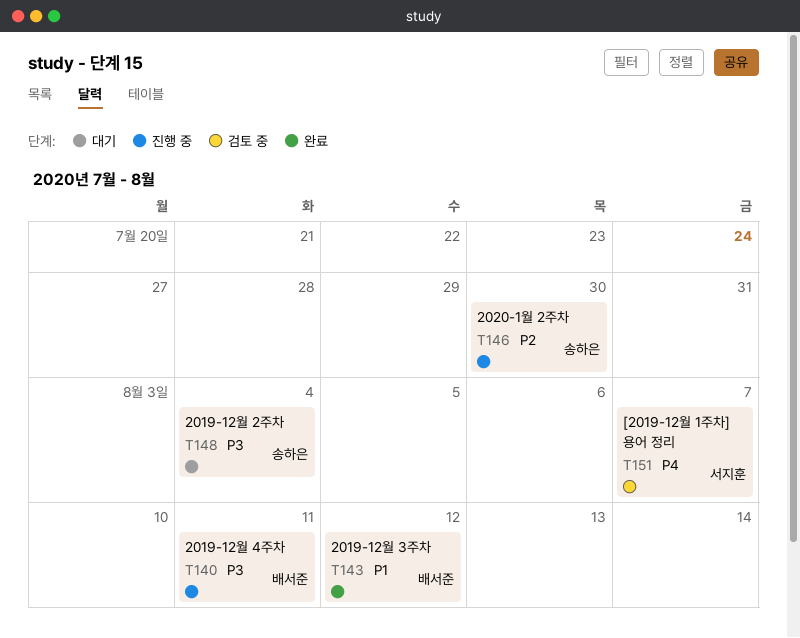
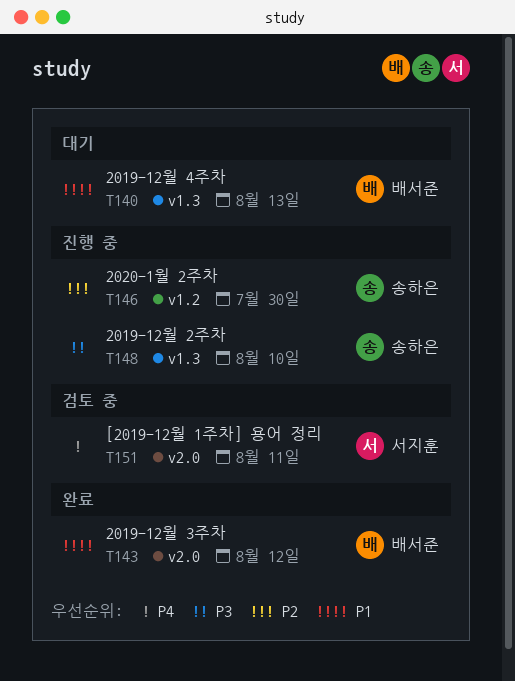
T140, status: 진행 중 -> 대기
T140, priority: P3 -> P1
T140, due: Aug 11 -> Aug 13
T148, status: 대기 -> 진행 중
T148, due: Aug 4 -> Aug 10
T151, due: Aug 7 -> Aug 11

